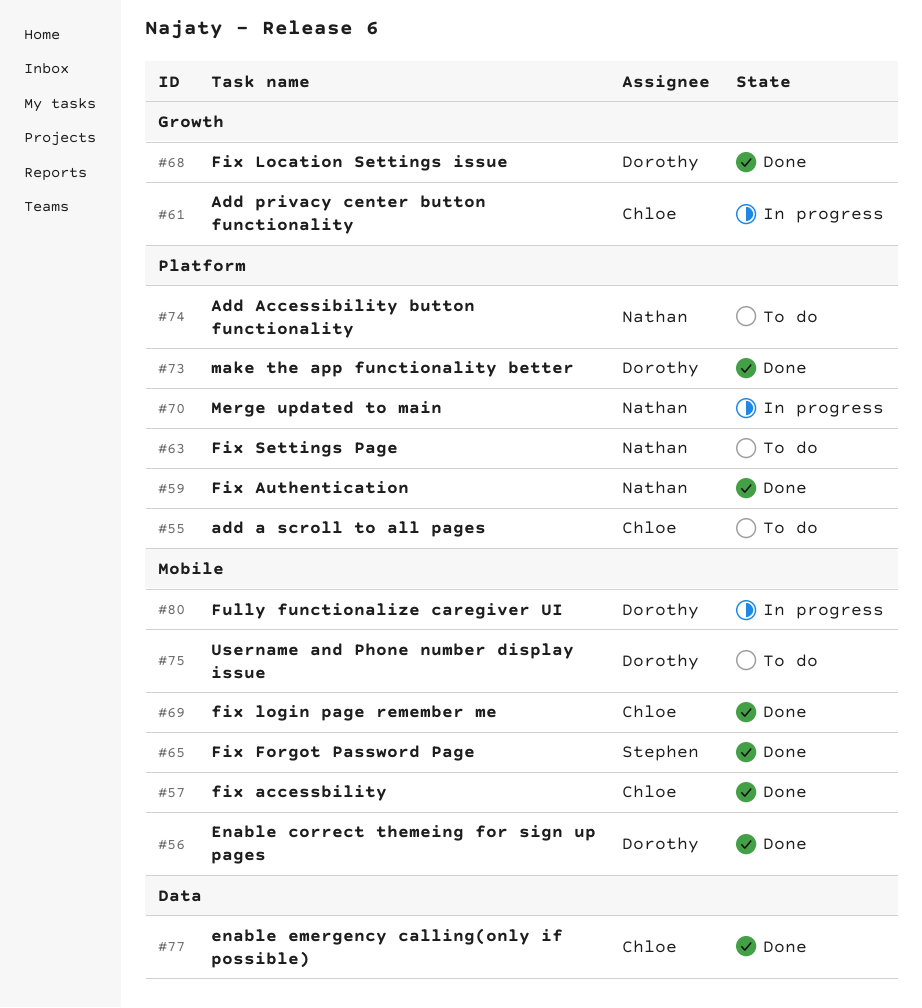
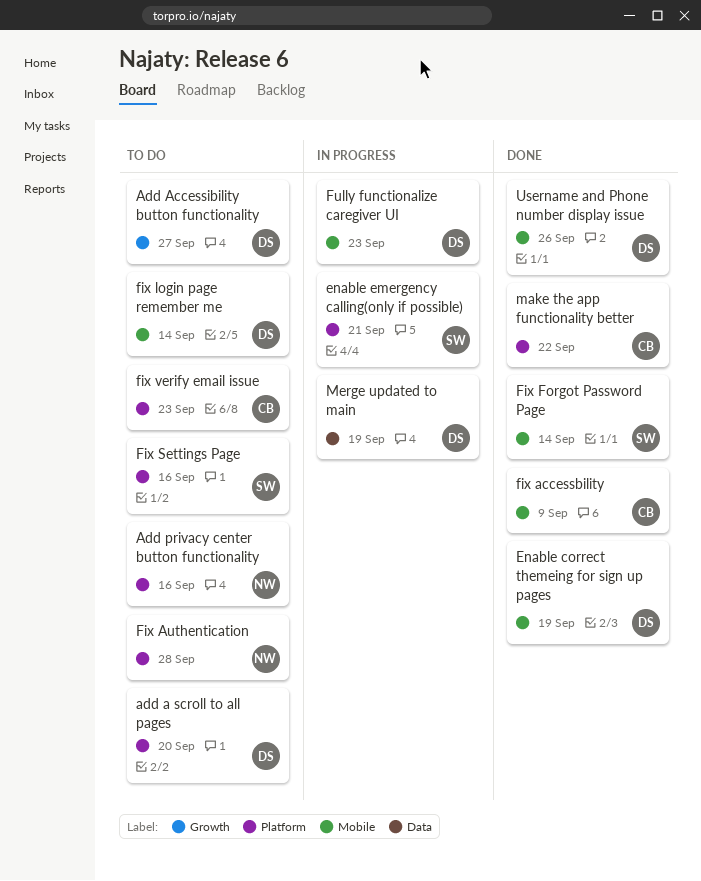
add a scroll to all pages, owner: Chloe -> Dorothy
Add Accessibility button functionality, owner: Nathan -> Dorothy
Add Accessibility button functionality, label: Platform -> Growth
Add privacy center button functionality, status: In progress -> To do
Add privacy center button functionality, owner: Chloe -> Nathan
Add privacy center button functionality, label: Growth -> Platform
enable emergency calling(only if possible), status: Done -> In progress
enable emergency calling(only if possible), owner: Chloe -> Stephen
enable emergency calling(only if possible), label: Data -> Platform
Fix Authentication, status: Done -> To do
Fix Location Settings issue: present -> none
fix login page remember me, status: Done -> To do
fix login page remember me, owner: Chloe -> Dorothy
Fix Settings Page, owner: Nathan -> Stephen
fix verify email issue: none -> present
make the app functionality better, owner: Dorothy -> Chloe
Merge updated to main, owner: Nathan -> Dorothy
Merge updated to main, label: Platform -> Data
Username and Phone number display issue, status: To do -> Done

